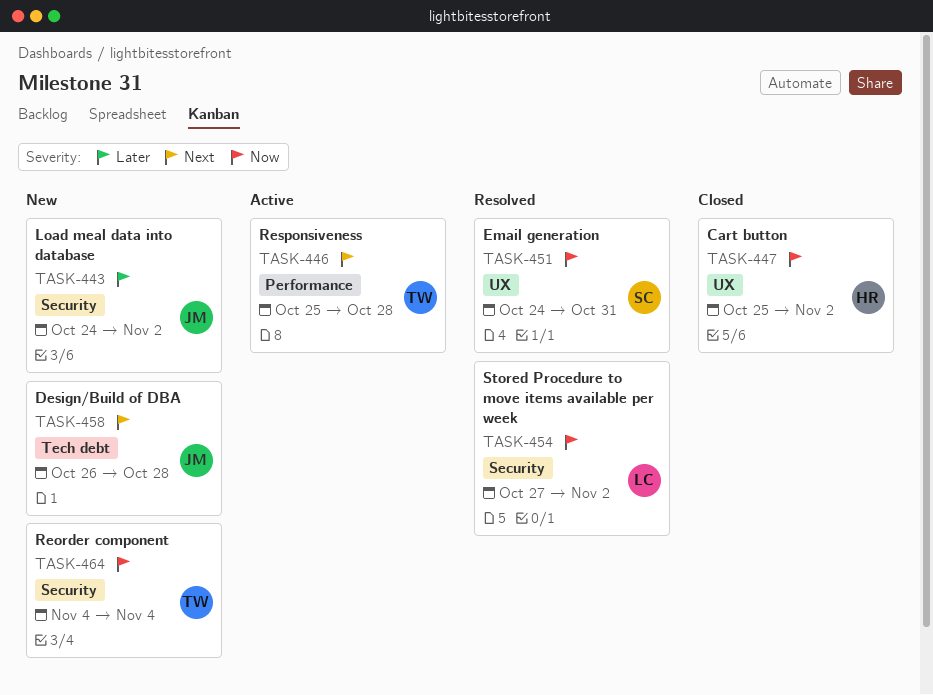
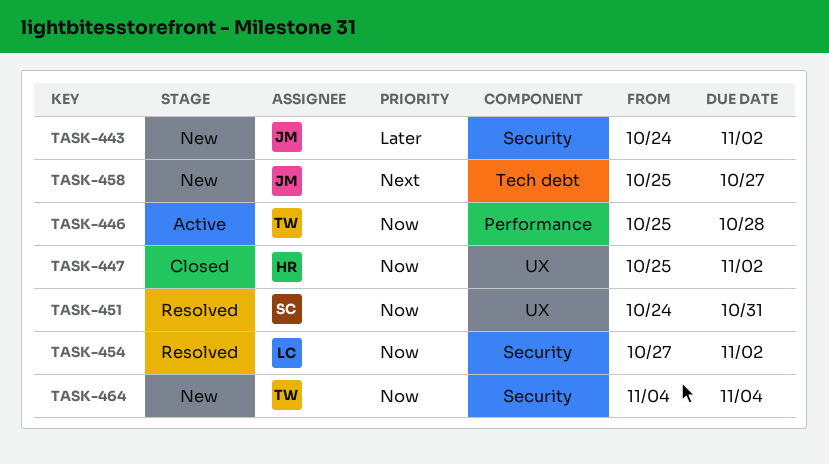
TASK-446, priority: Next -> Now
TASK-458, start: Oct 26 -> Oct 25
TASK-458, due: Oct 28 -> Oct 27

